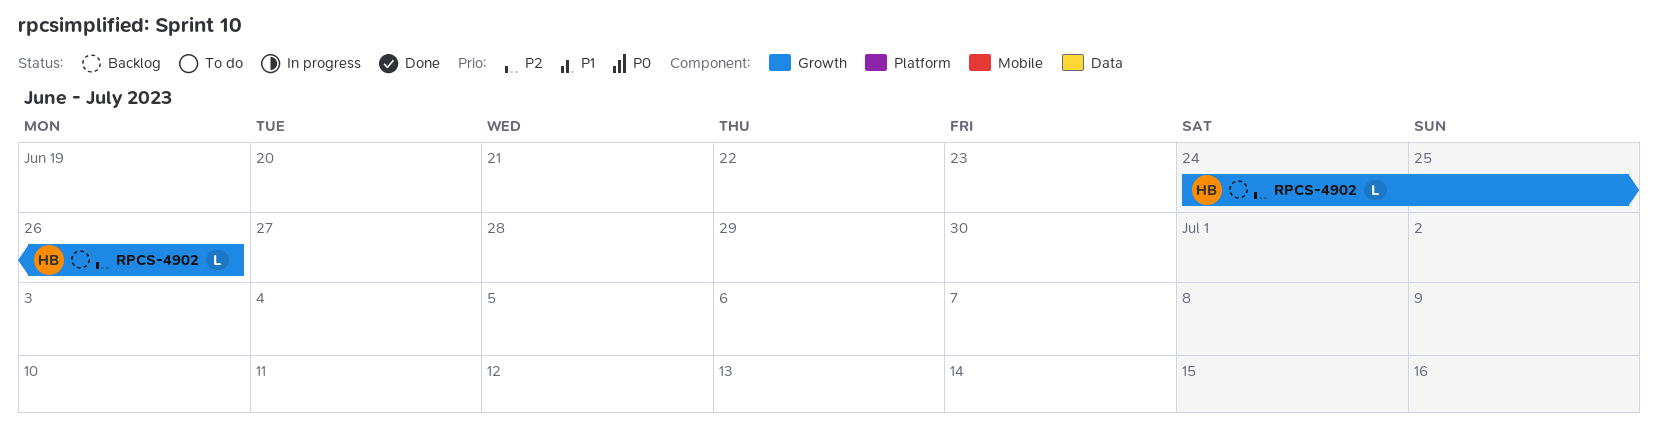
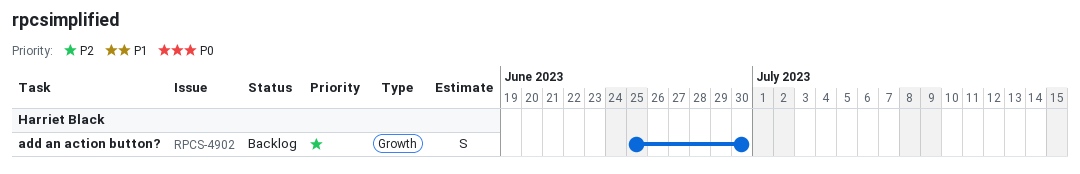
RPCS-4902, estimate: L -> S
RPCS-4902, start: Jun 24 -> Jun 25
RPCS-4902, due: Jun 26 -> Jun 30

